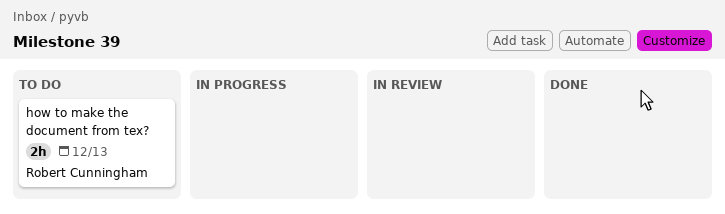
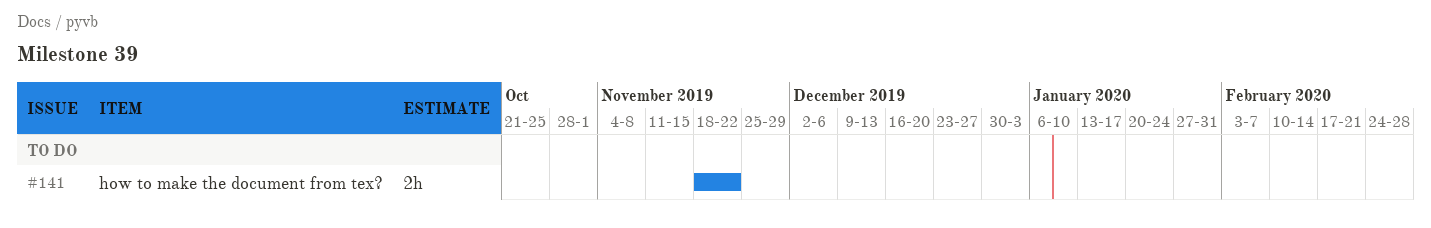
how to make the document from tex?, due: Dec 13 -> Nov 22

